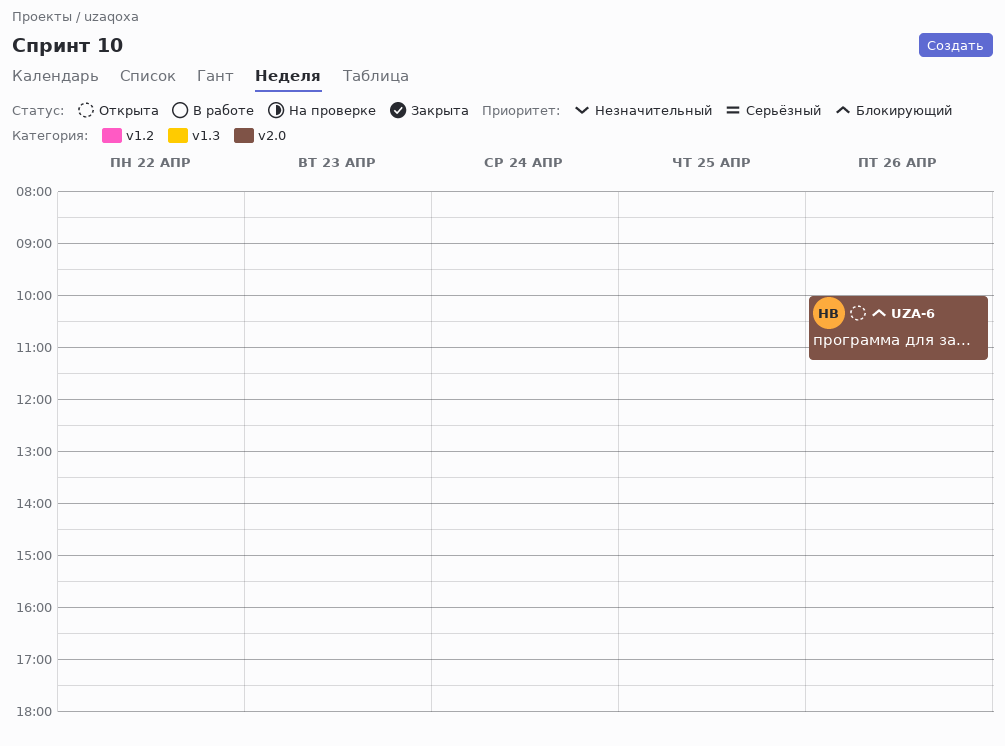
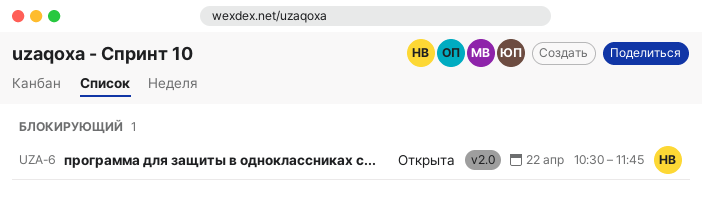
UZA-6, day: Apr 26 -> Apr 22
UZA-6, begins: 10:00 -> 10:30
UZA-6, ends: 11:15 -> 11:45

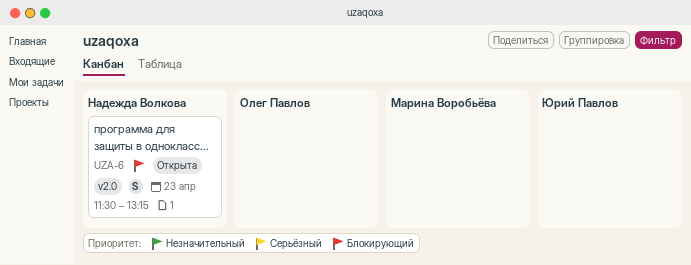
UZA-6, day: Apr 22 -> Apr 23
UZA-6, begins: 10:30 -> 11:30
UZA-6, ends: 11:45 -> 13:15

